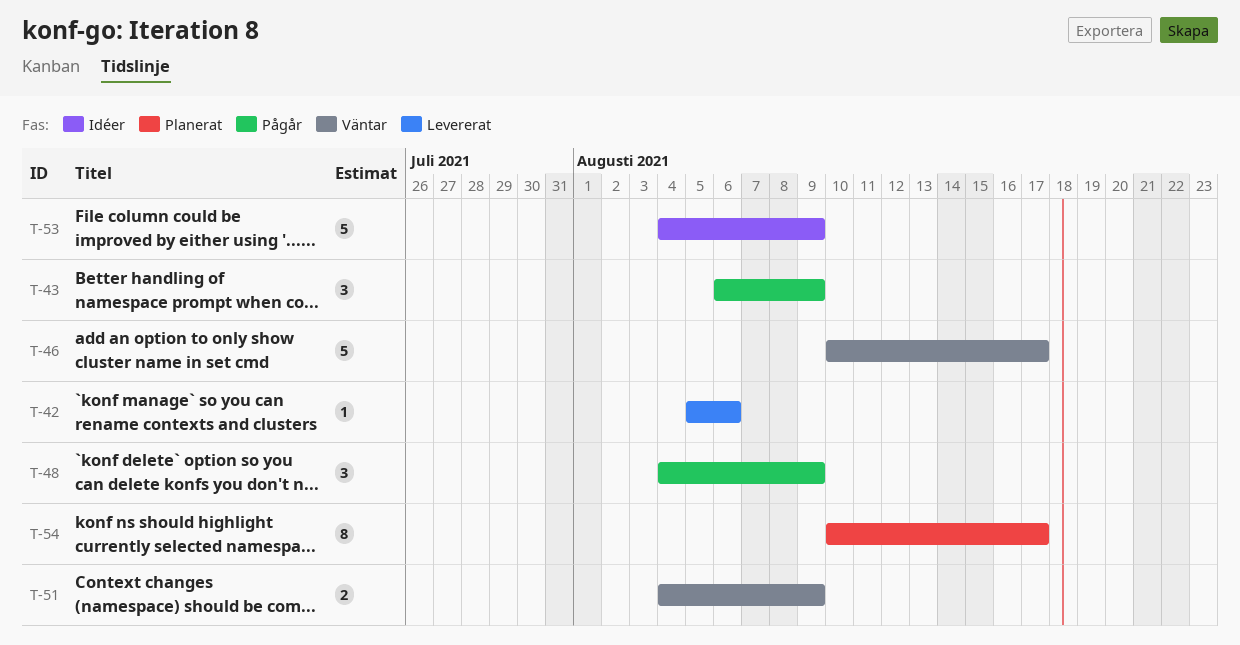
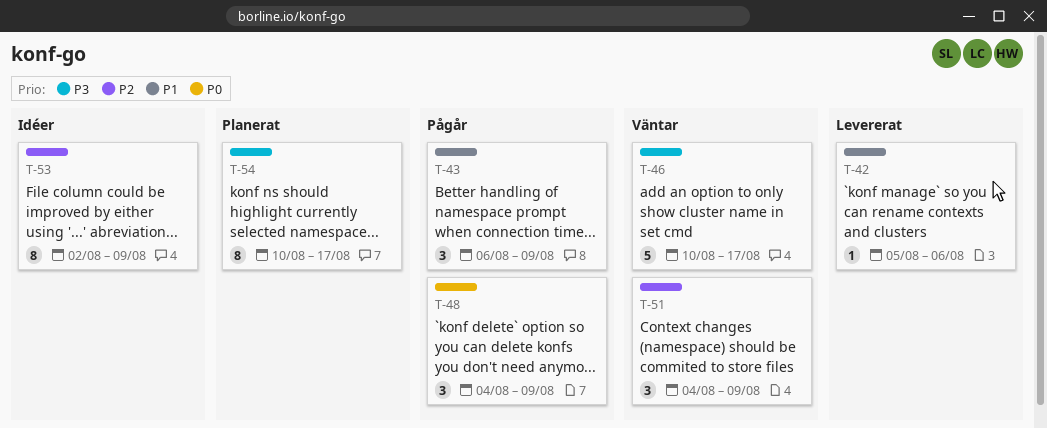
T-51, estimate: 2 -> 3
T-53, estimate: 5 -> 8
T-53, start: Aug 4 -> Aug 2

